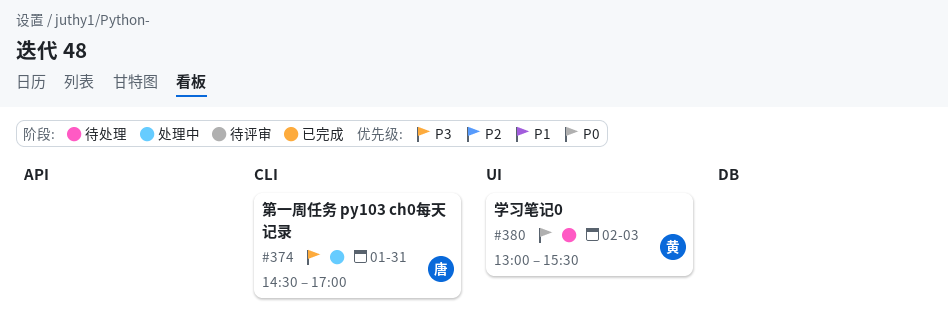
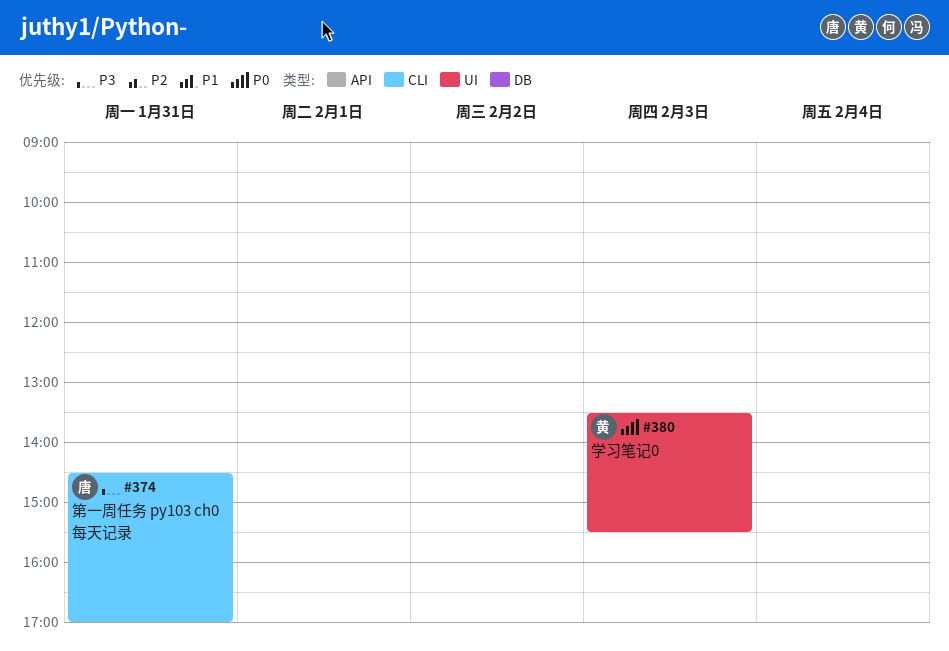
#380, begins: 13:00 -> 13:30

